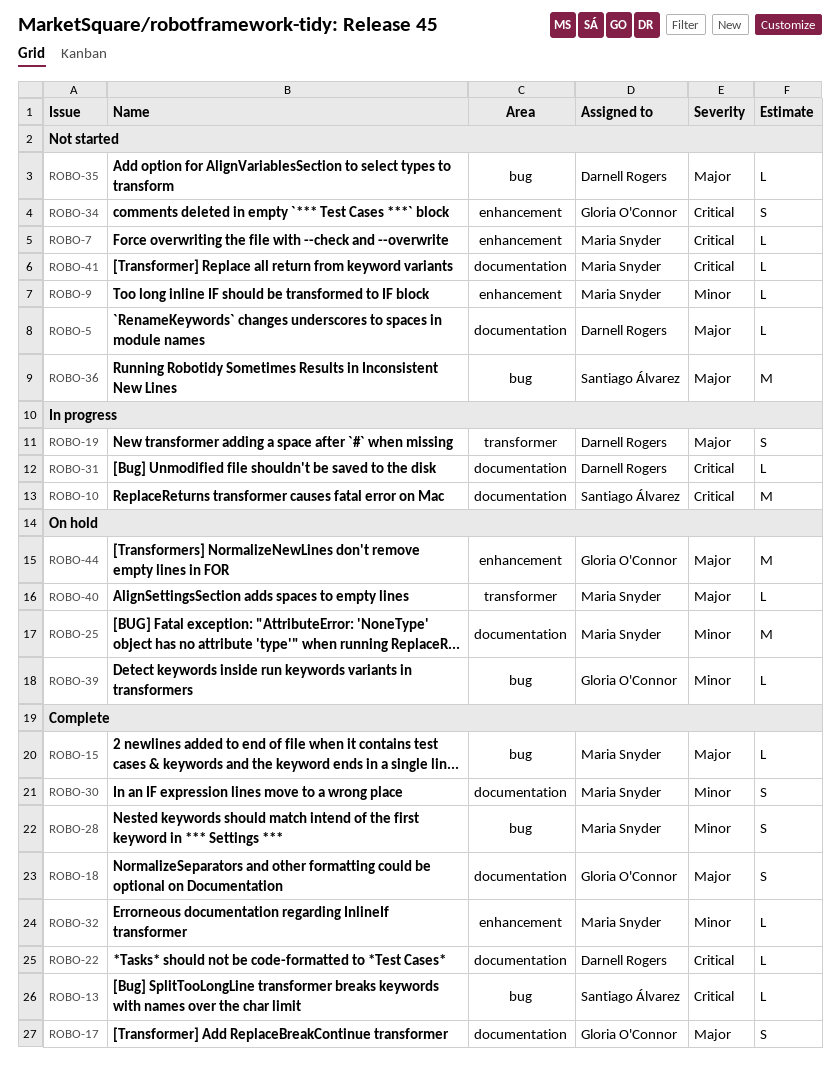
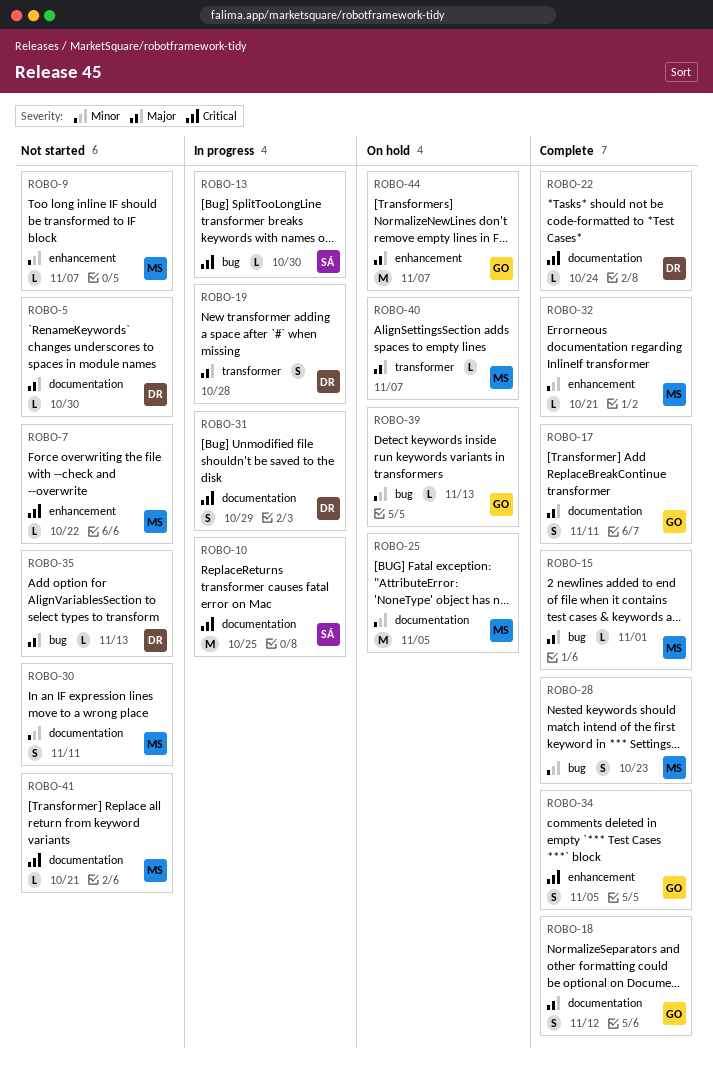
ROBO-13, status: Complete -> In progress
ROBO-30, status: Complete -> Not started
ROBO-31, estimate: L -> S
ROBO-34, status: Not started -> Complete
ROBO-36: present -> none

